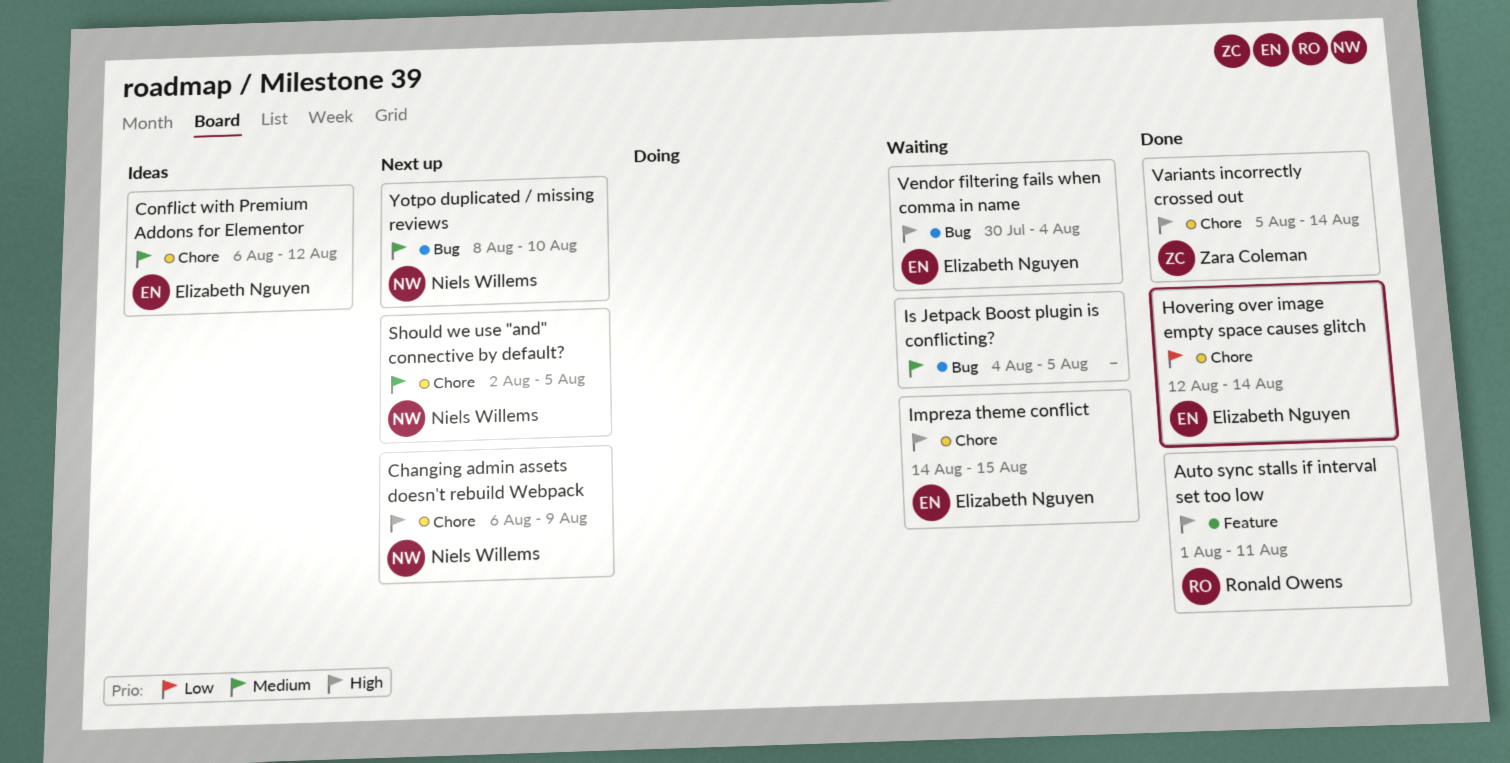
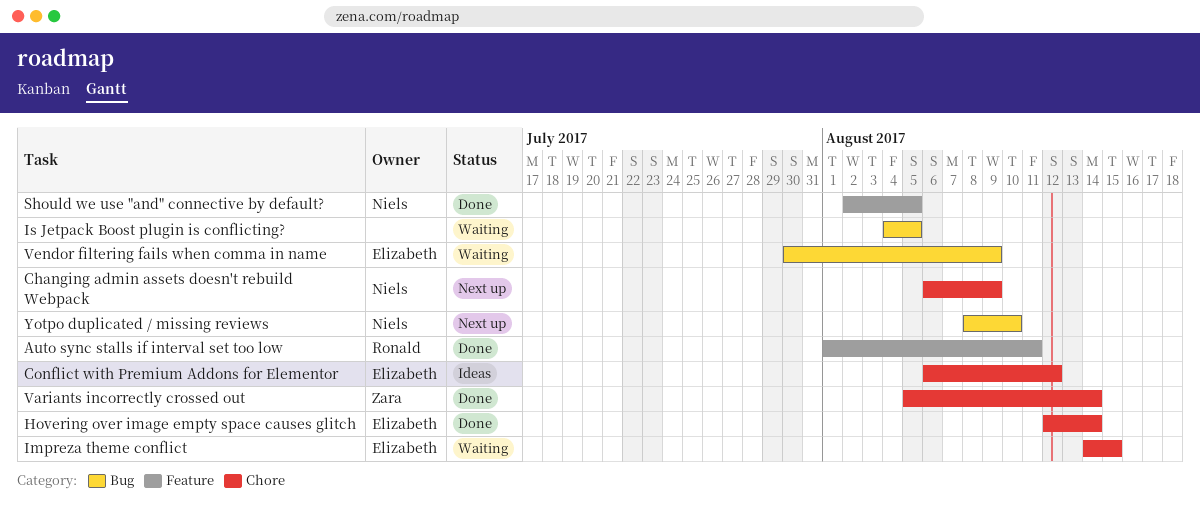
Should we use "and" connective by default?, status: Next up -> Done
Should we use "and" connective by default?, label: Chore -> Feature
Vendor filtering fails when comma in name, due: Aug 4 -> Aug 9

